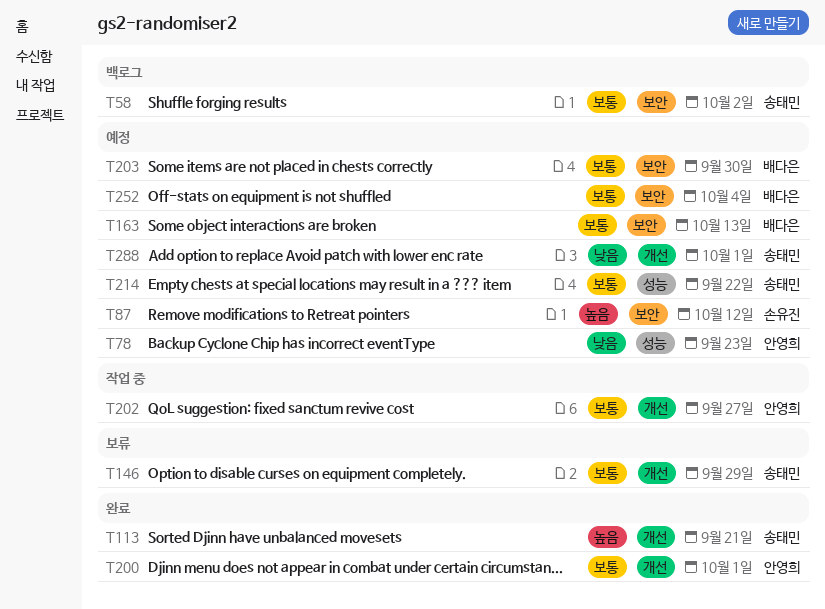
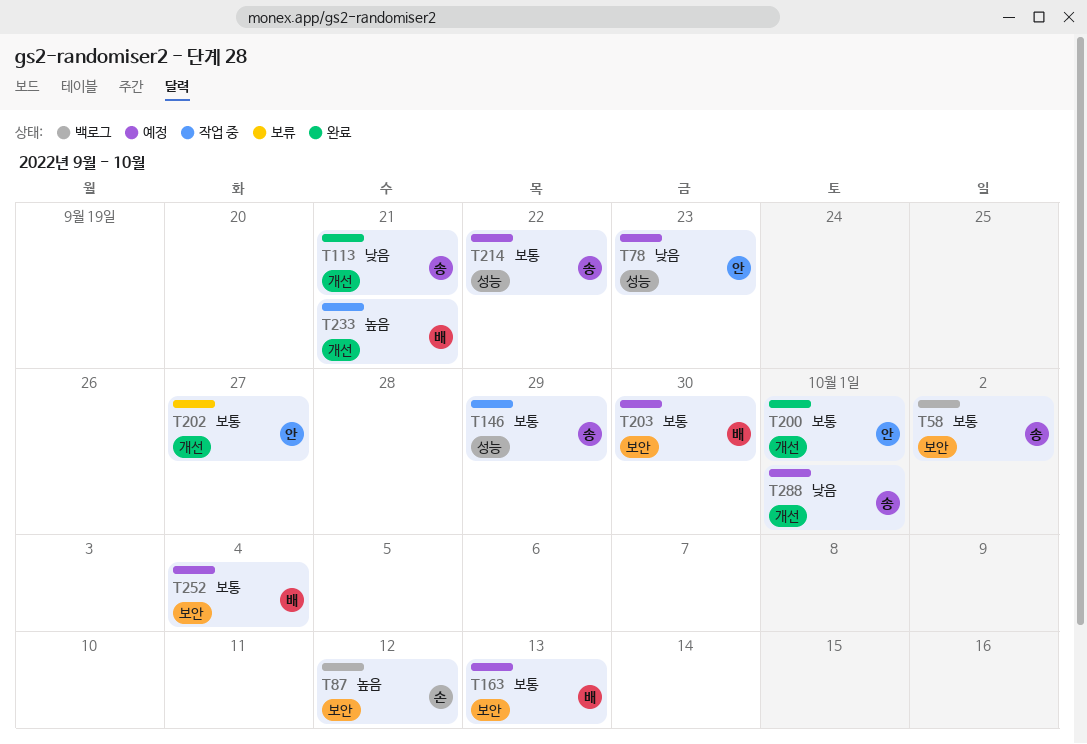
T87, status: 예정 -> 백로그
T113, priority: 높음 -> 낮음
T146, status: 보류 -> 작업 중
T146, label: 개선 -> 성능
T202, status: 작업 중 -> 보류
T233: none -> present

